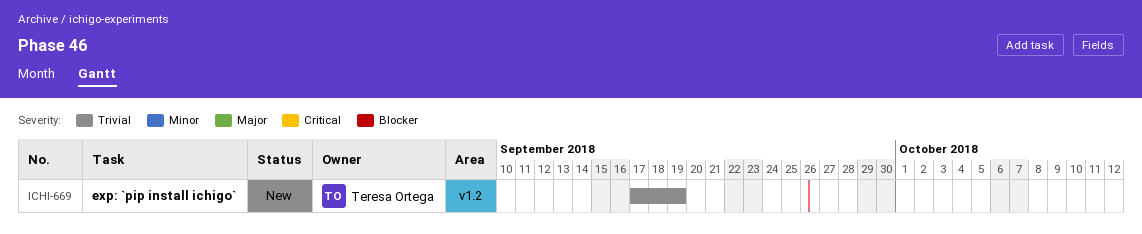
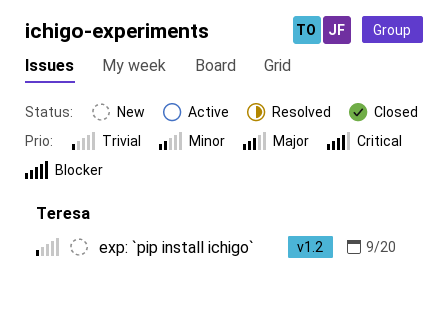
exp: `pip install ichigo`, due: Sep 19 -> Sep 20

